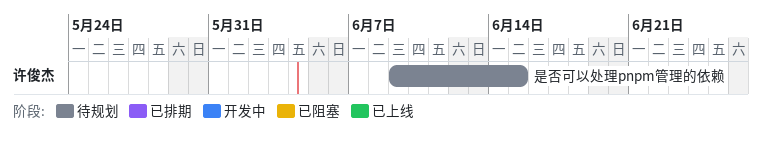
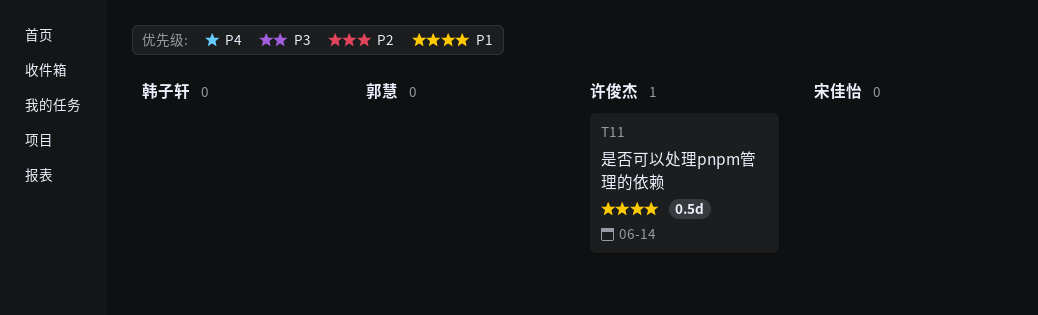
是否可以处理pnpm管理的依赖, due: Jun 15 -> Jun 14

